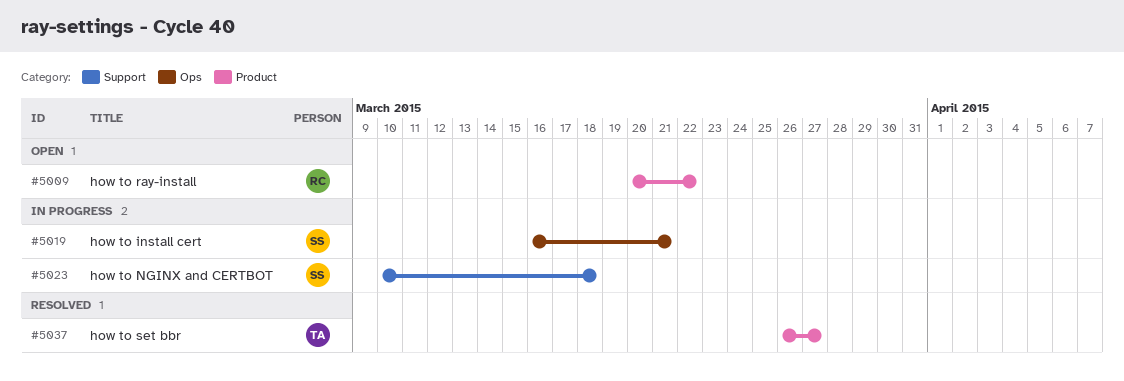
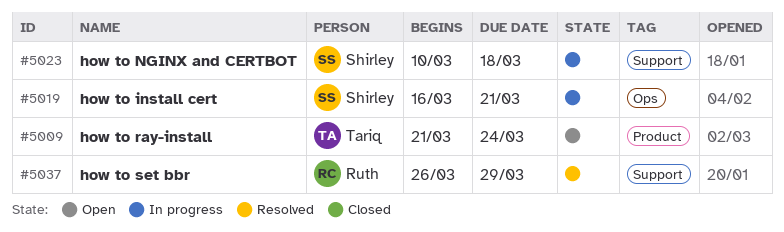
#5009, owner: Ruth -> Tariq
#5009, start: Mar 20 -> Mar 21
#5009, due: Mar 22 -> Mar 24
#5037, owner: Tariq -> Ruth
#5037, label: Product -> Support
#5037, due: Mar 27 -> Mar 29

